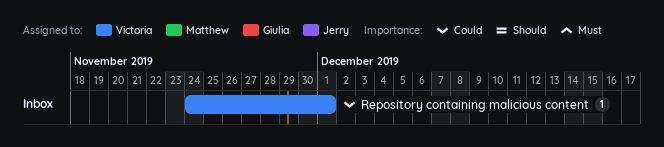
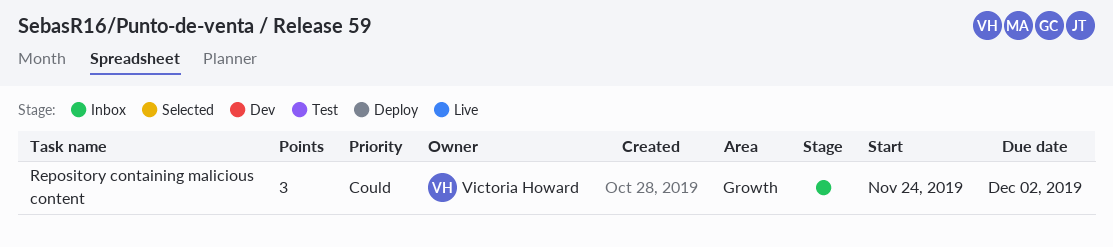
Repository containing malicious content, estimate: 1 -> 3
Repository containing malicious content, due: Dec 1 -> Dec 2

